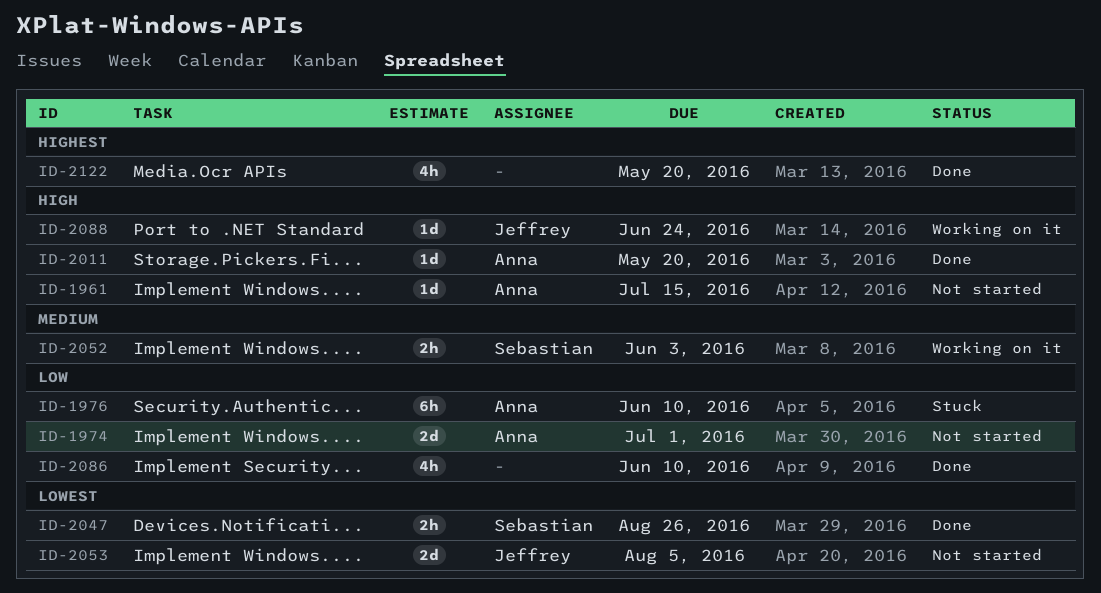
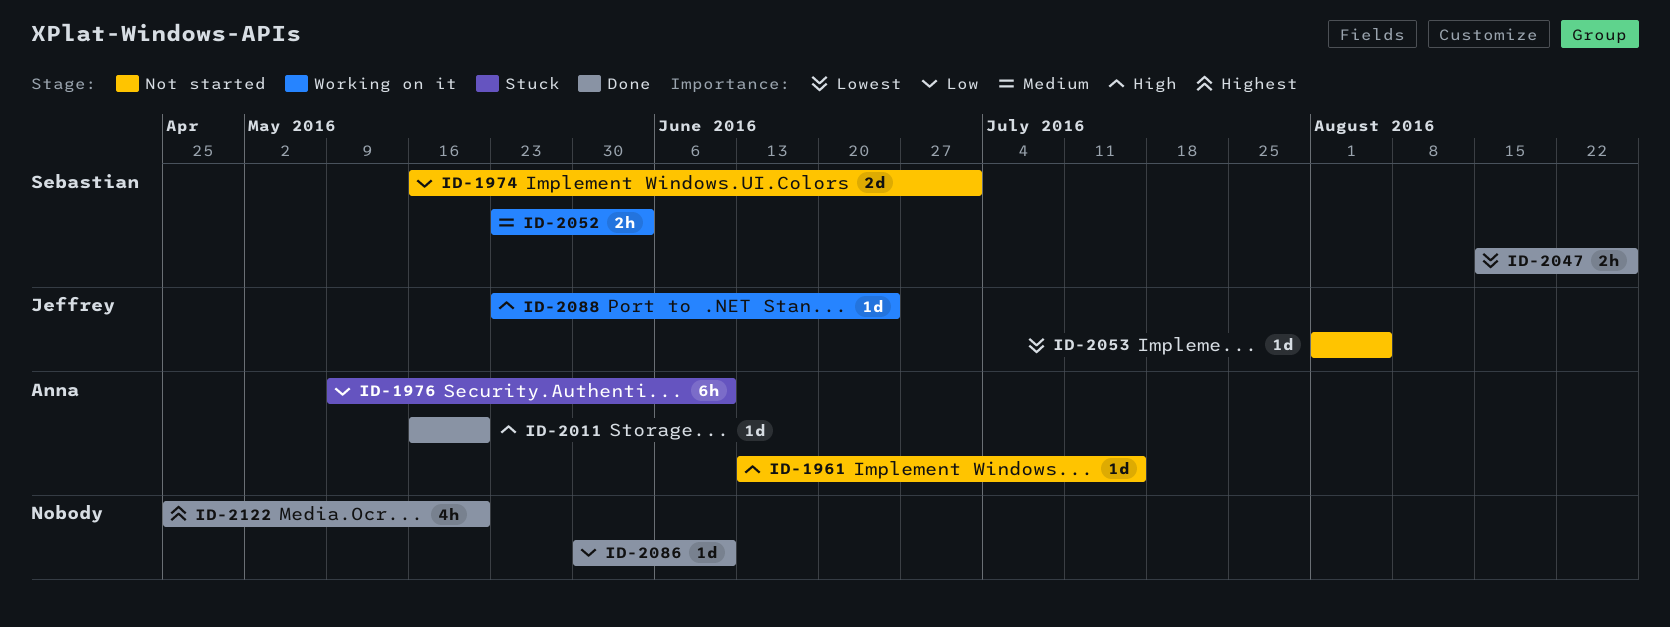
ID-1974, owner: Anna -> Sebastian
ID-2053, estimate: 2d -> 1d
ID-2086, estimate: 4h -> 1d

